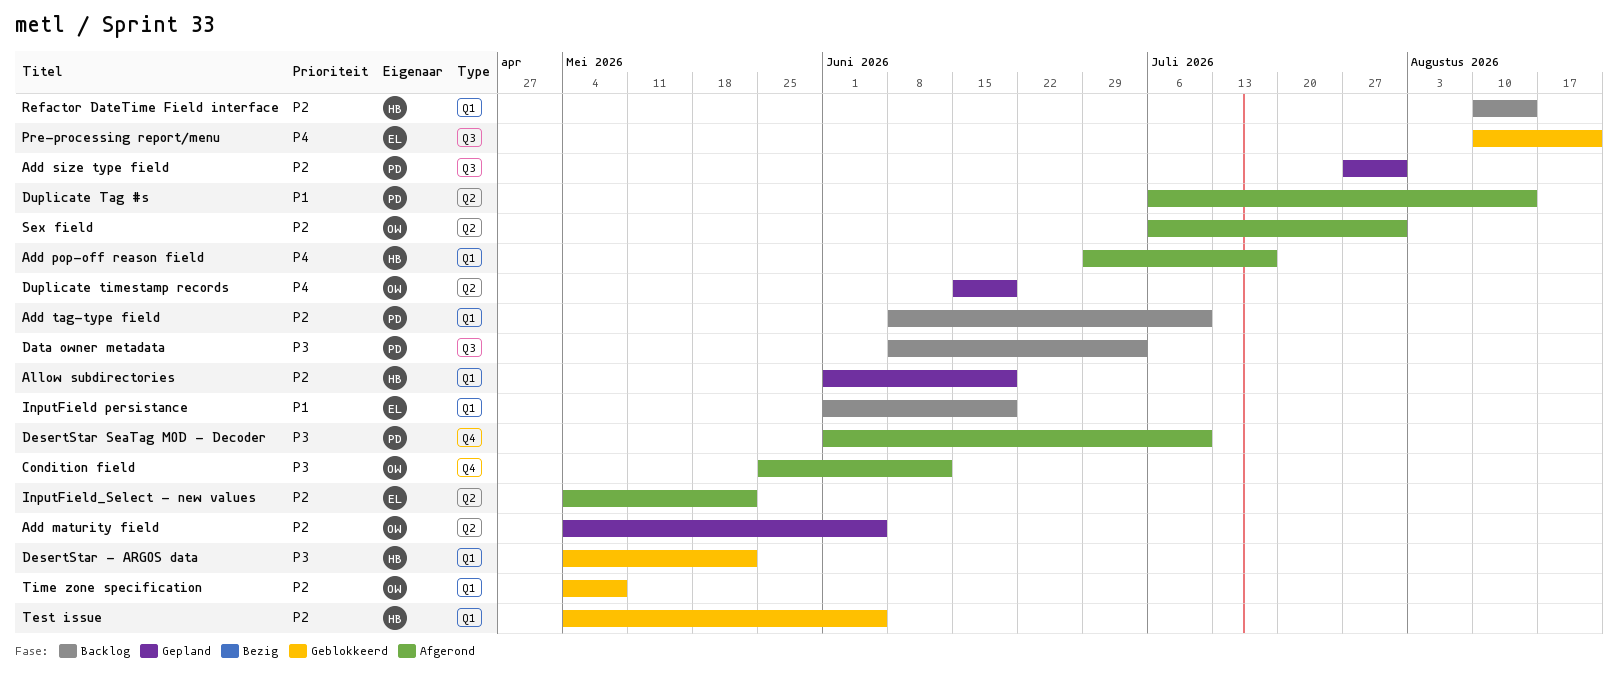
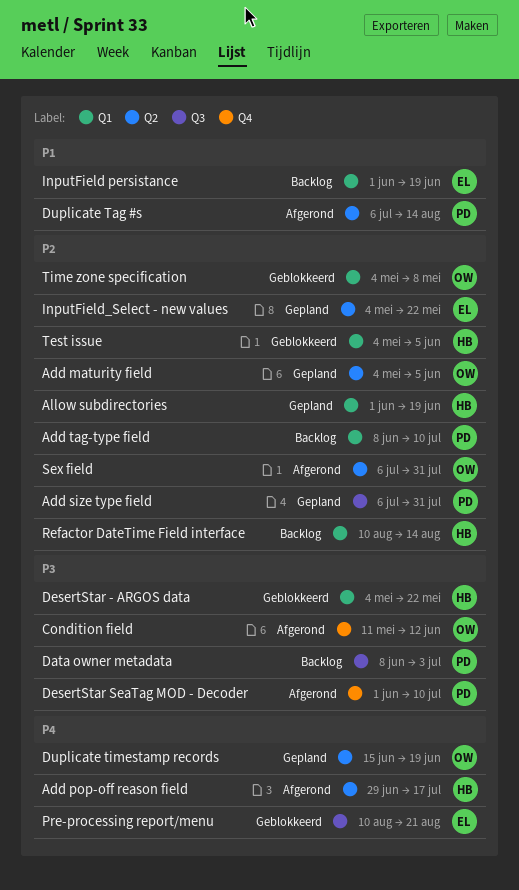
Add pop-off reason field, label: Q1 -> Q2
Add size type field, start: Jul 27 -> Jul 6
Condition field, start: May 25 -> May 11
InputField_Select - new values, status: Afgerond -> Gepland

